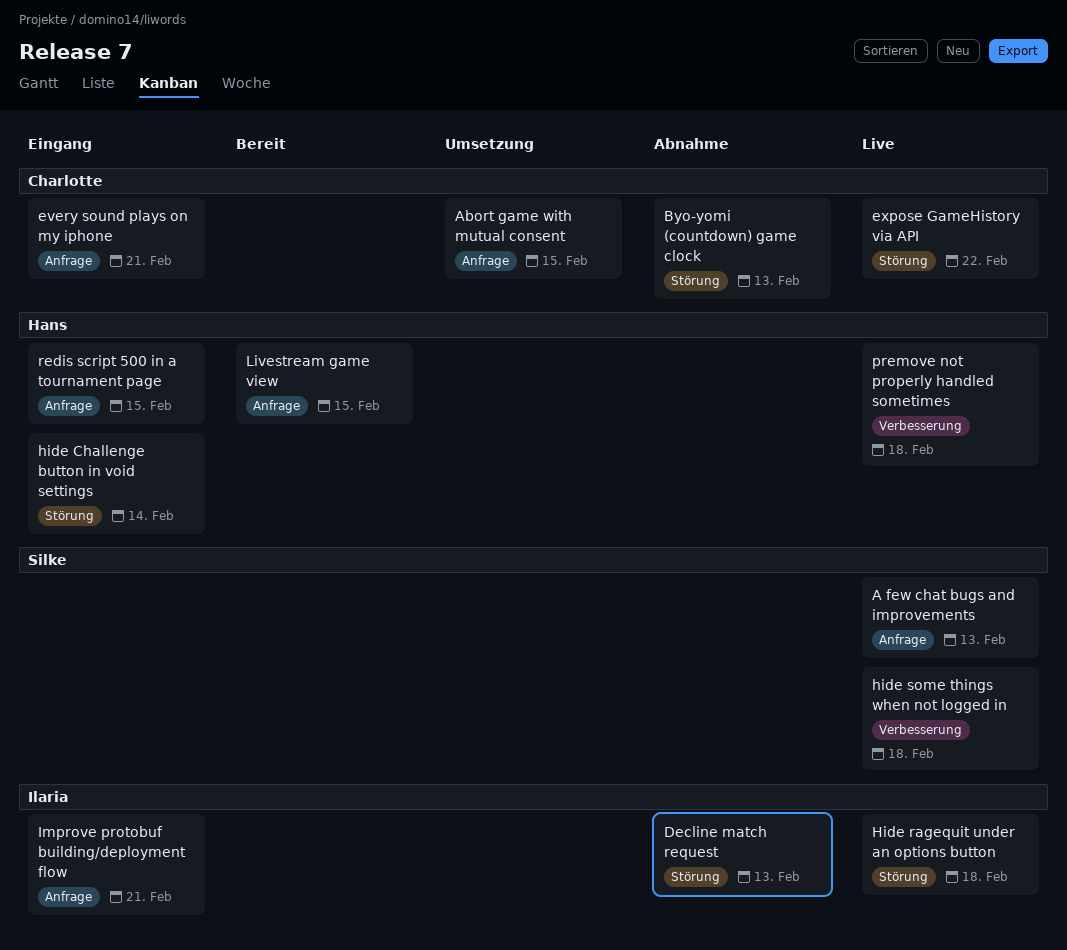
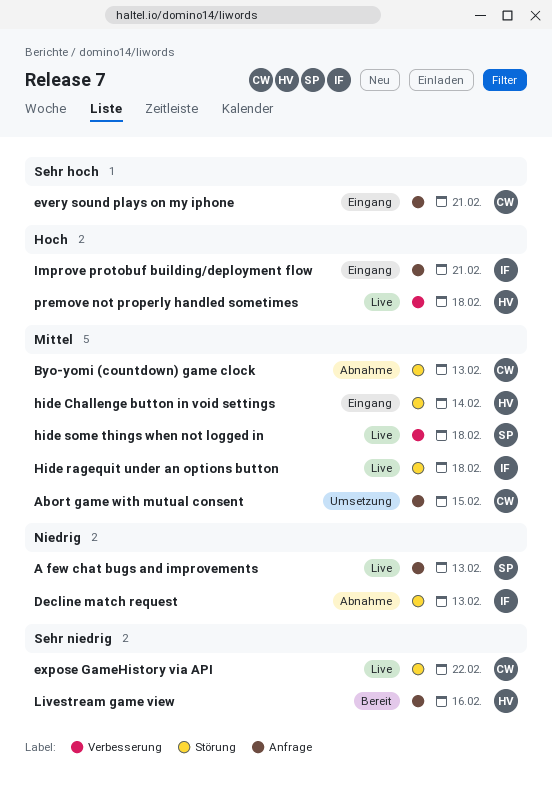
Livestream game view, due: Feb 15 -> Feb 16
redis script 500 in a tournament page: present -> none

